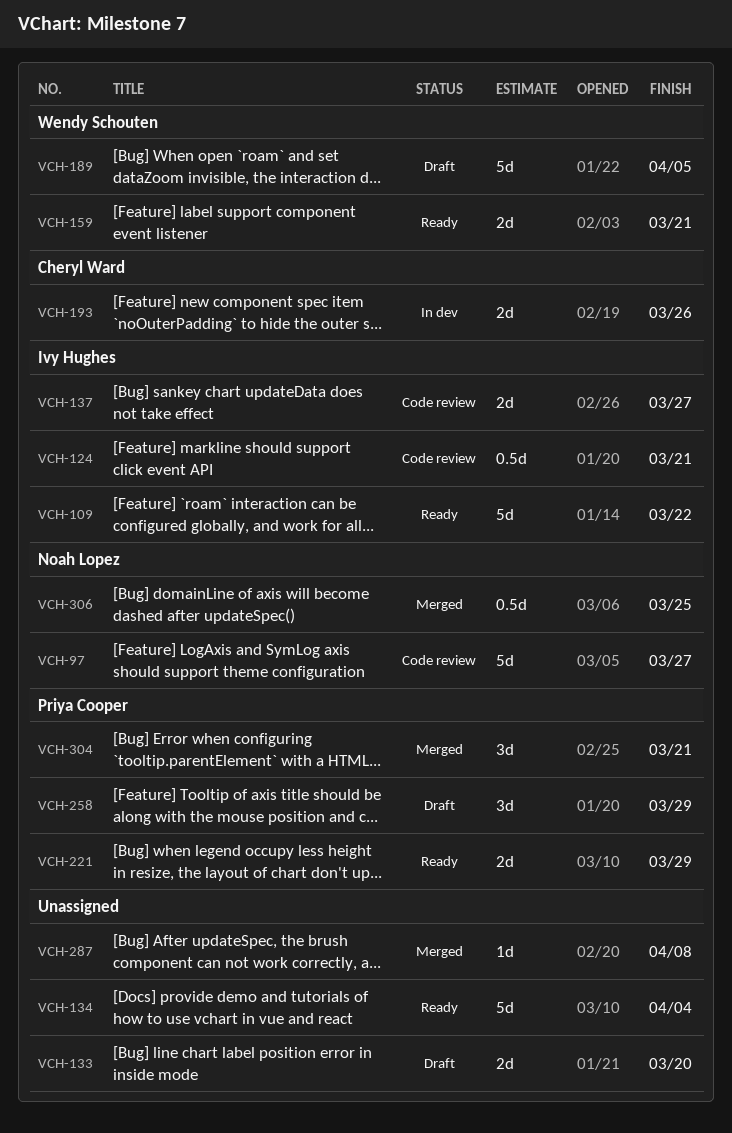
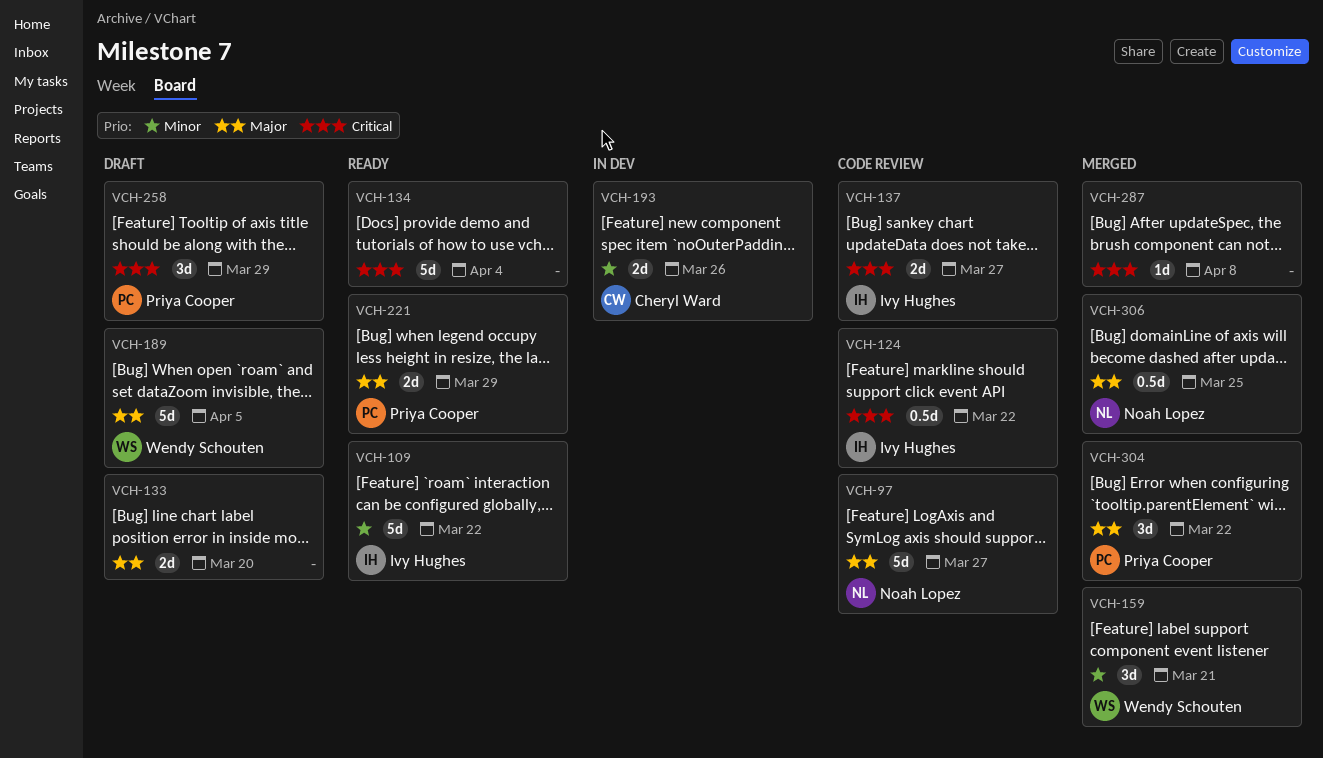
VCH-124, due: Mar 21 -> Mar 22
VCH-159, status: Ready -> Merged
VCH-159, estimate: 2d -> 3d
VCH-304, due: Mar 21 -> Mar 22

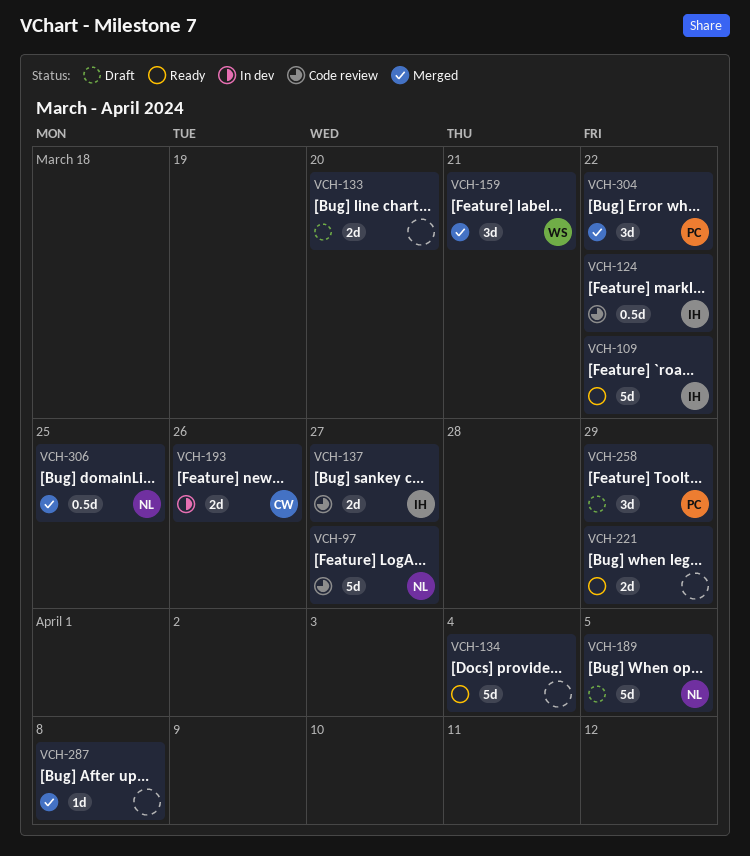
VCH-189, owner: Wendy Schouten -> Noah Lopez
VCH-221, owner: Priya Cooper -> none

